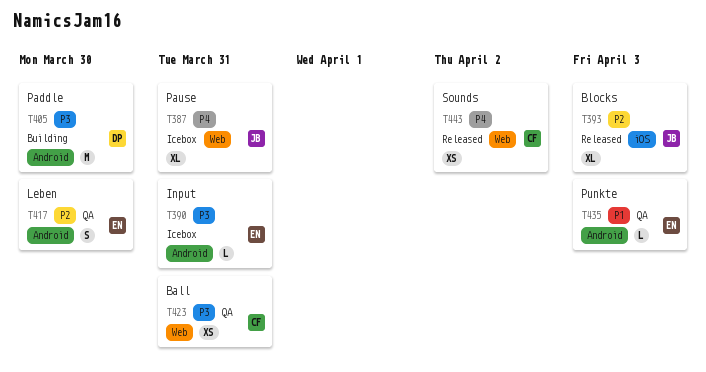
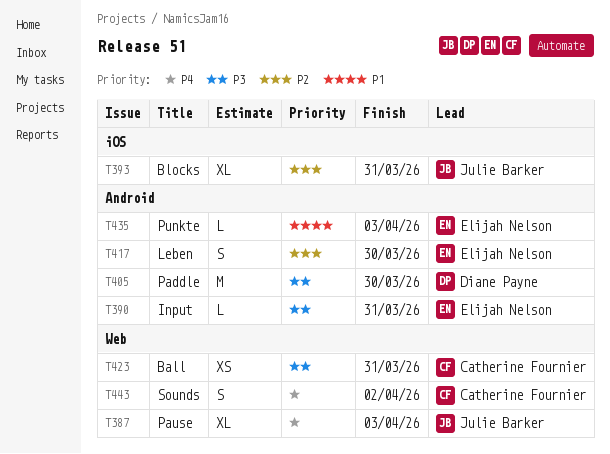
T387, due: Mar 31 -> Apr 3
T393, due: Apr 3 -> Mar 31
T443, estimate: XS -> S

